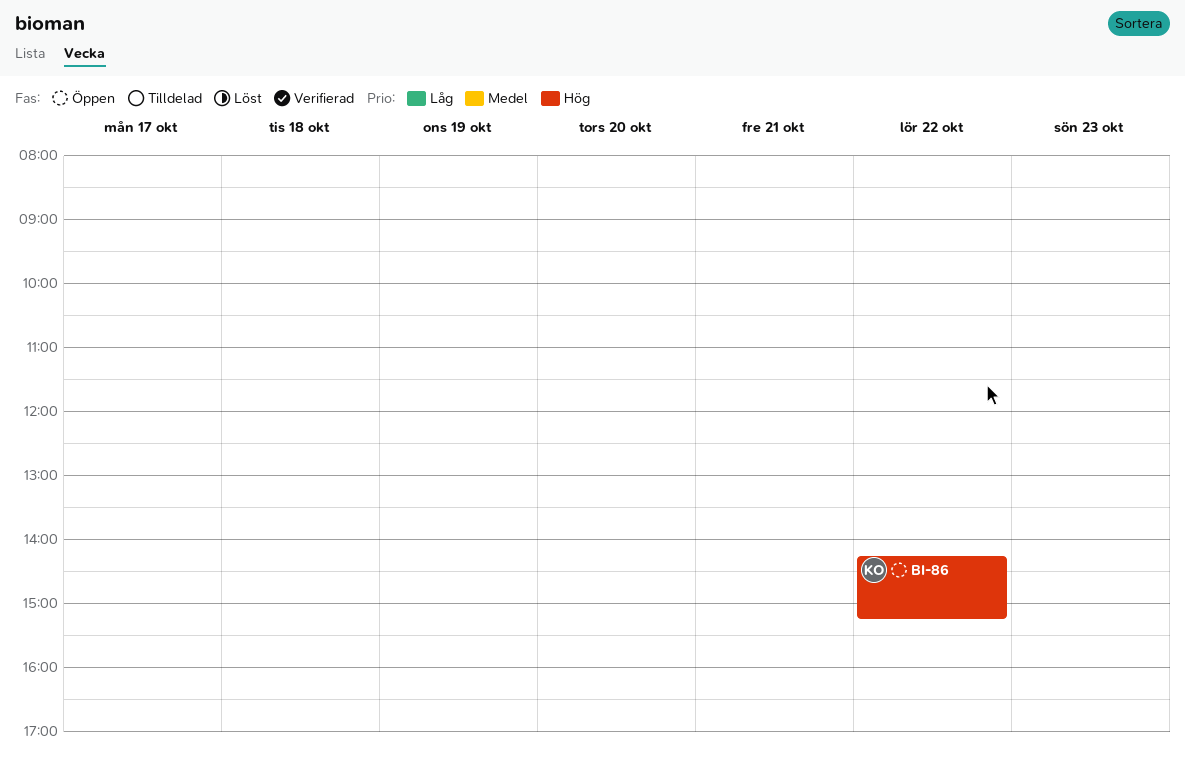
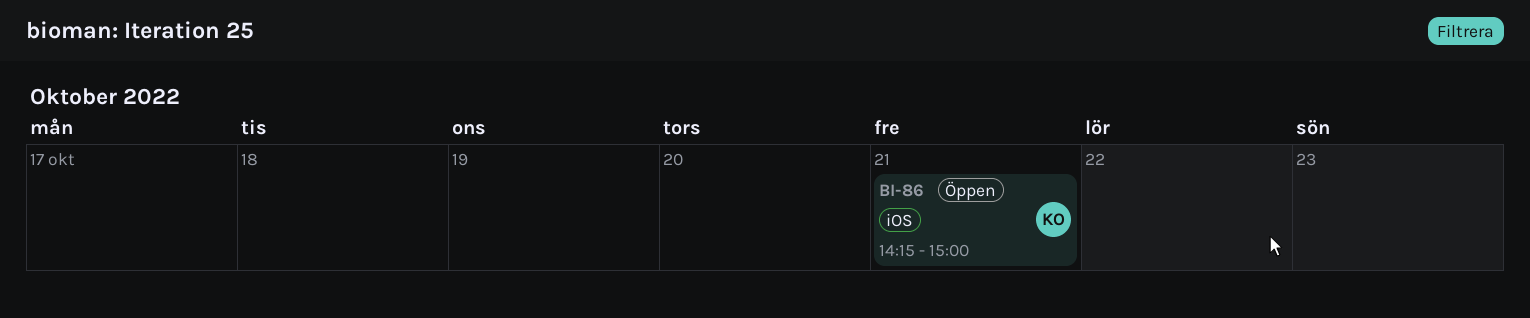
BI-86, day: Oct 22 -> Oct 21
BI-86, ends: 15:15 -> 15:00

